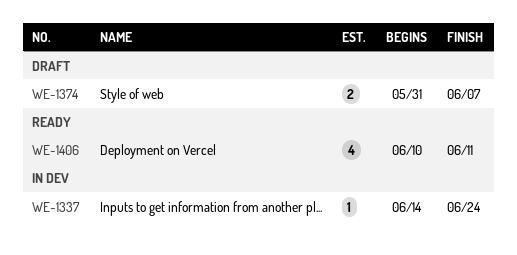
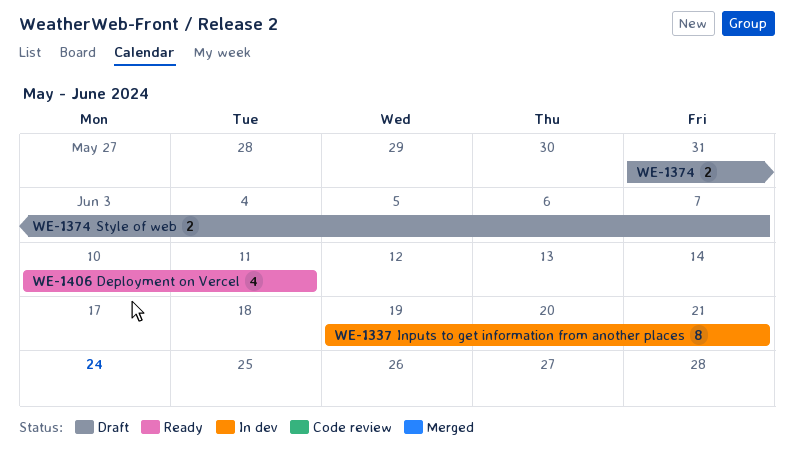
WE-1337, estimate: 1 -> 8
WE-1337, start: Jun 14 -> Jun 19
WE-1337, due: Jun 24 -> Jun 21

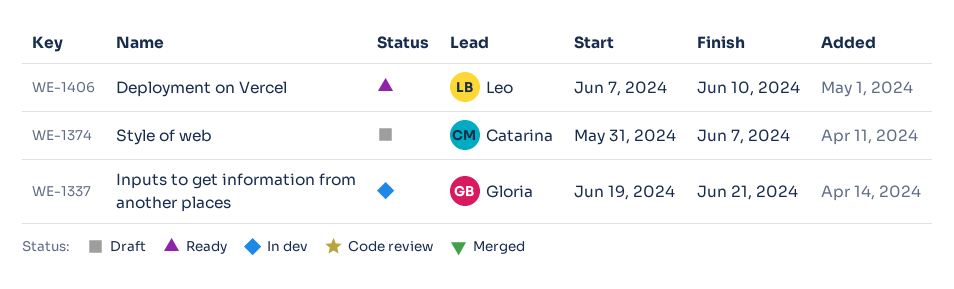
WE-1406, start: Jun 10 -> Jun 7
WE-1406, due: Jun 11 -> Jun 10

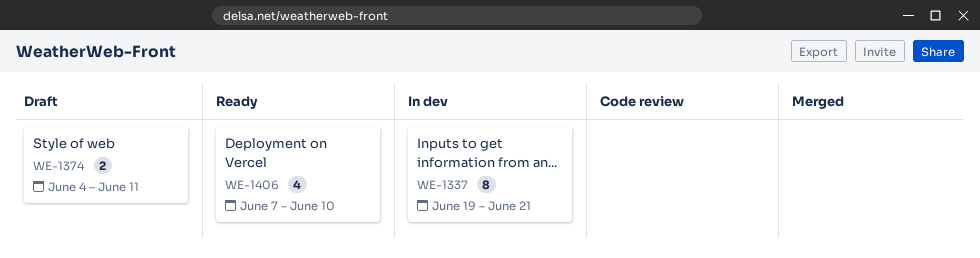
WE-1374, start: May 31 -> Jun 4
WE-1374, due: Jun 7 -> Jun 11

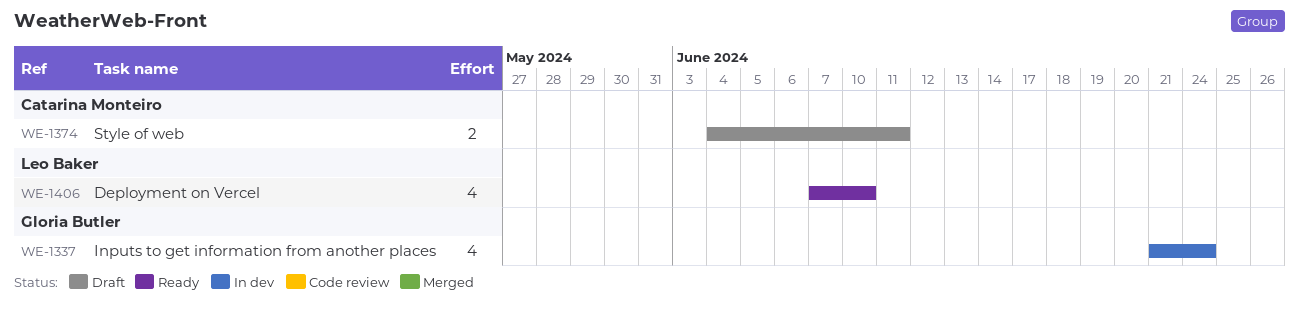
WE-1337, estimate: 8 -> 4
WE-1337, start: Jun 19 -> Jun 21
WE-1337, due: Jun 21 -> Jun 24

